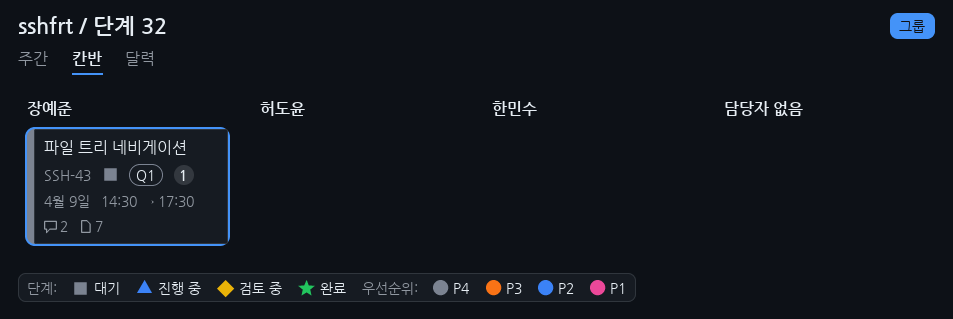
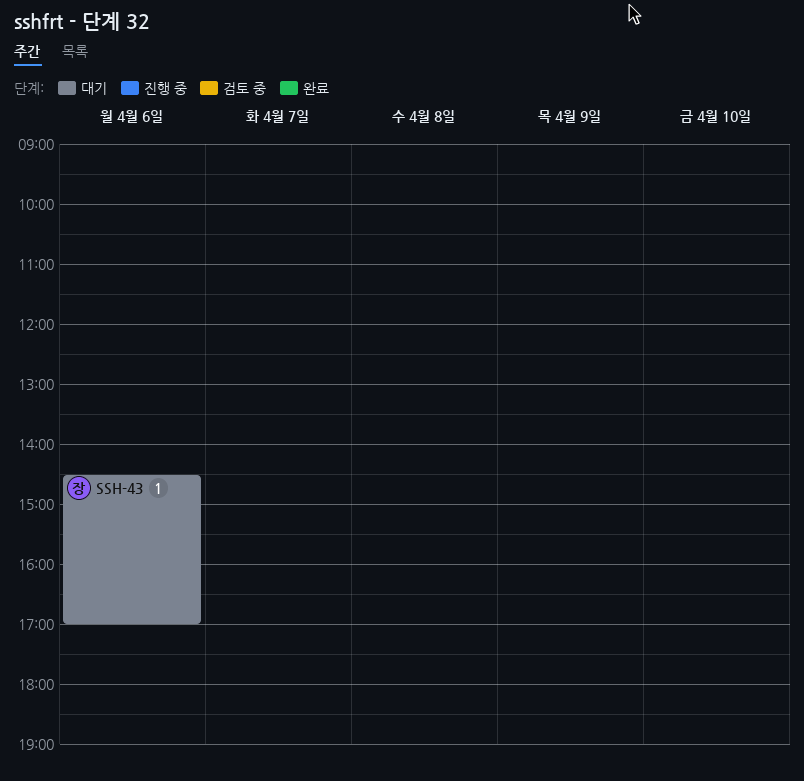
SSH-43, day: Apr 9 -> Apr 6
SSH-43, ends: 17:30 -> 17:00

